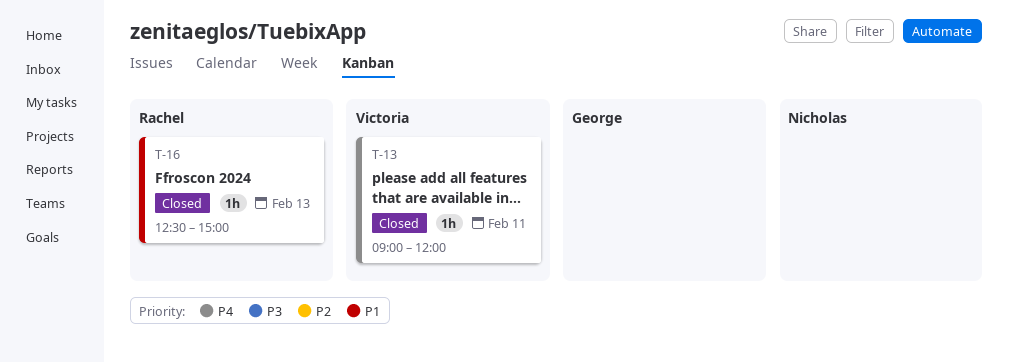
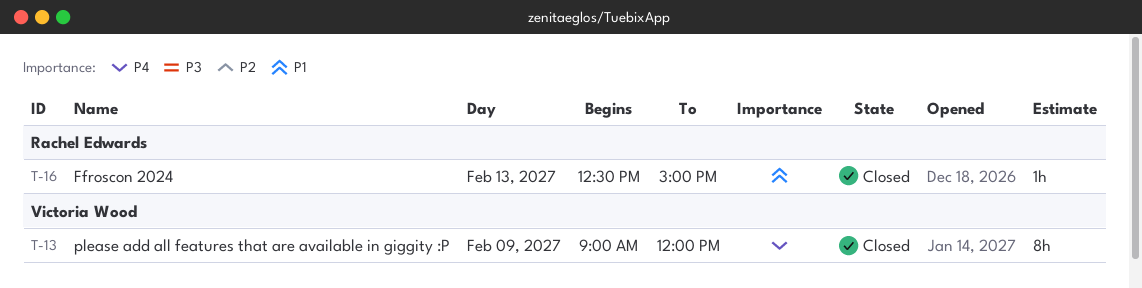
T-13, estimate: 1h -> 8h
T-13, day: Feb 11 -> Feb 9

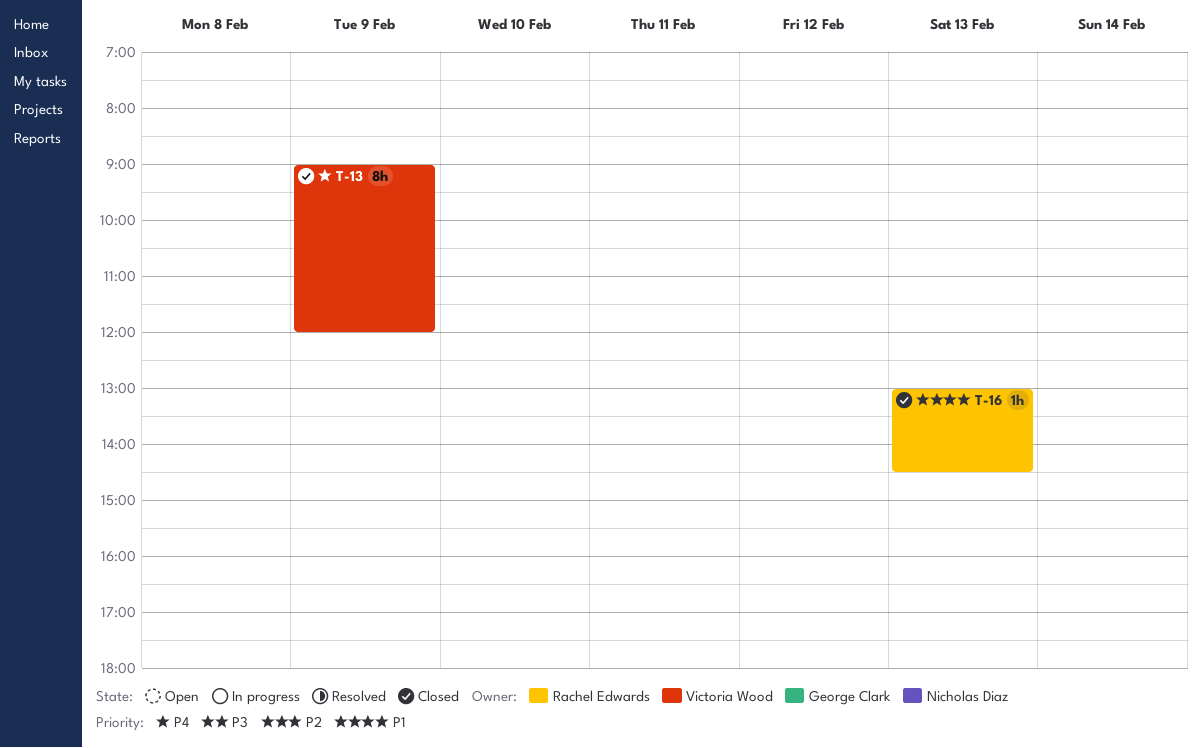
T-16, begins: 12:30 -> 13:00
T-16, ends: 15:00 -> 14:30

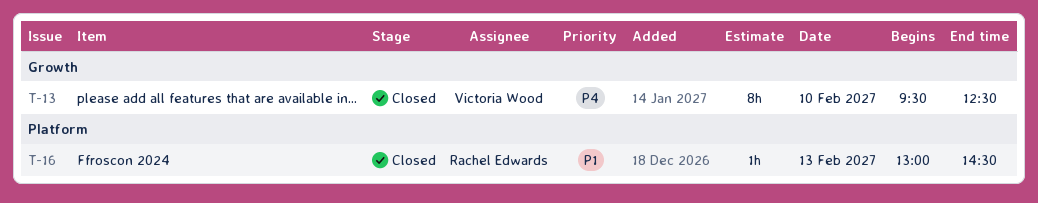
T-13, day: Feb 9 -> Feb 10
T-13, begins: 09:00 -> 09:30
T-13, ends: 12:00 -> 12:30

